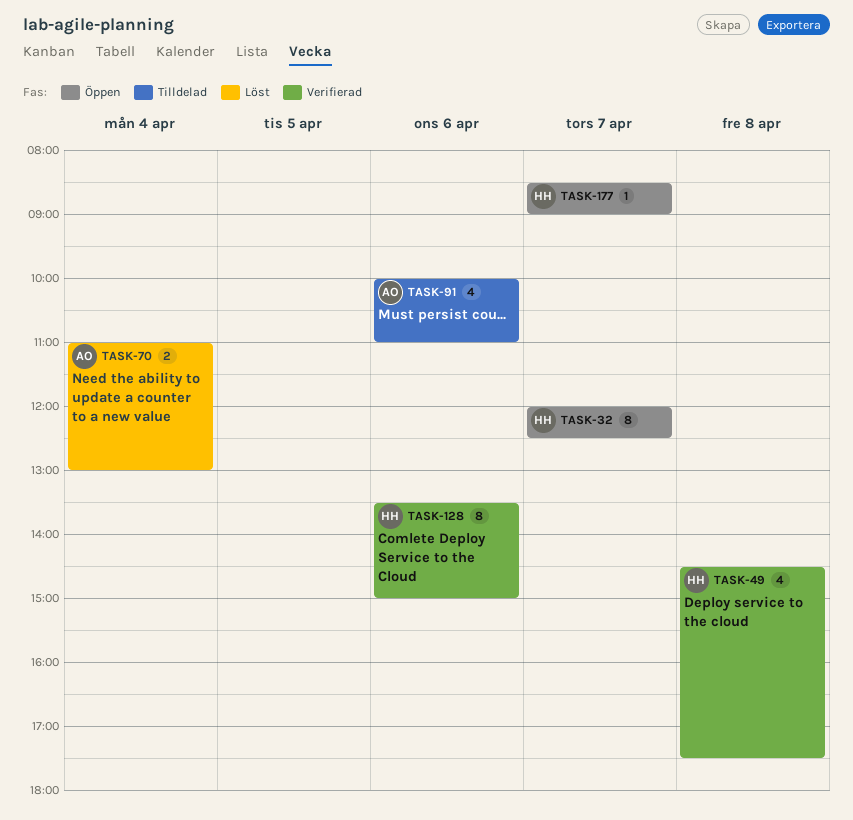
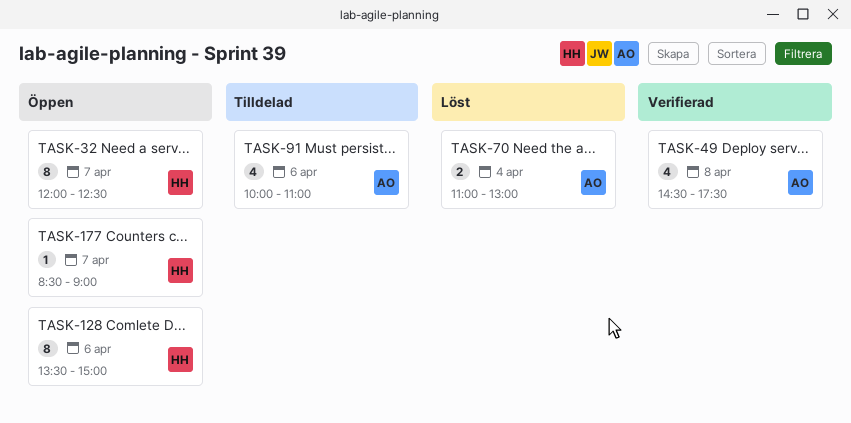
TASK-49, owner: HH -> AO
TASK-128, status: Verifierad -> Öppen

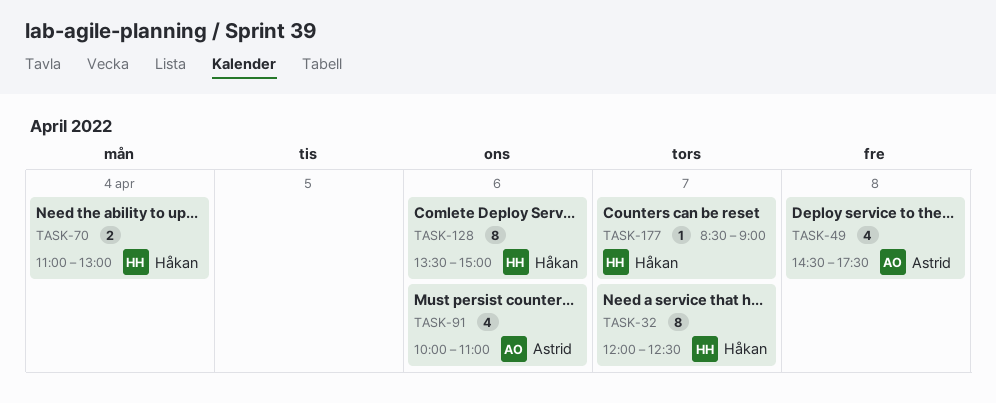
TASK-70, owner: Astrid -> Håkan

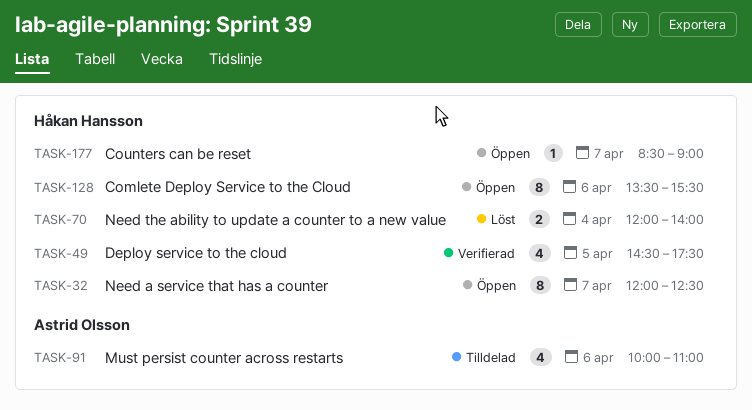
TASK-49, owner: Astrid Olsson -> Håkan Hansson
TASK-49, day: Apr 8 -> Apr 5
TASK-70, begins: 11:00 -> 12:00
TASK-70, ends: 13:00 -> 14:00
TASK-128, ends: 15:00 -> 15:30

